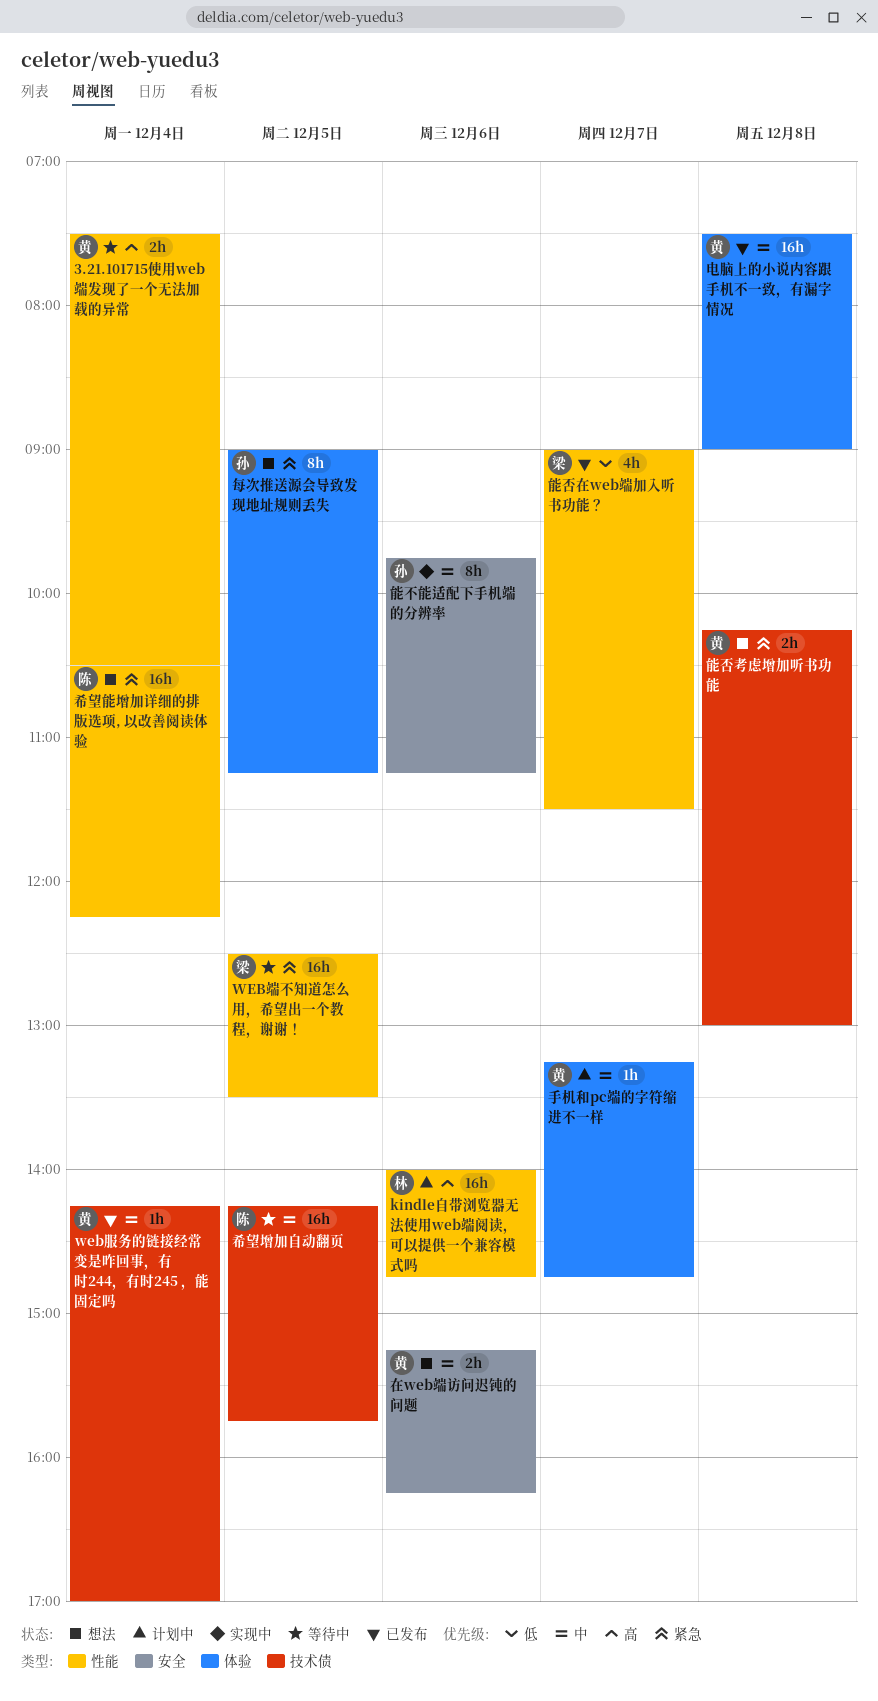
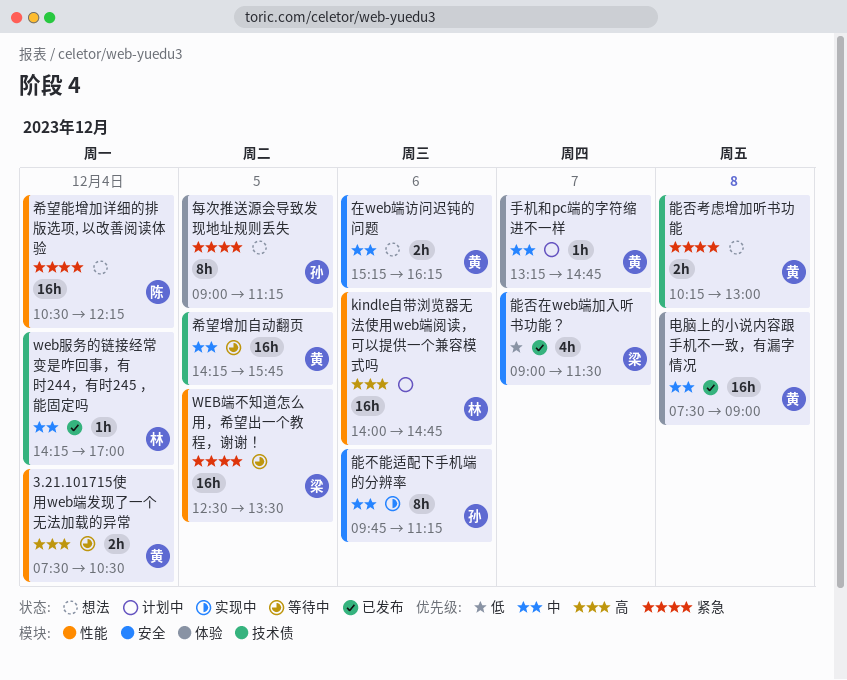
web服务的链接经常变是咋回事，有时244，有时245 ，能固定吗, owner: 黄 -> 林
希望增加自动翻页, owner: 陈 -> 黄
能否在web端加入听书功能？, label: 性能 -> 安全

